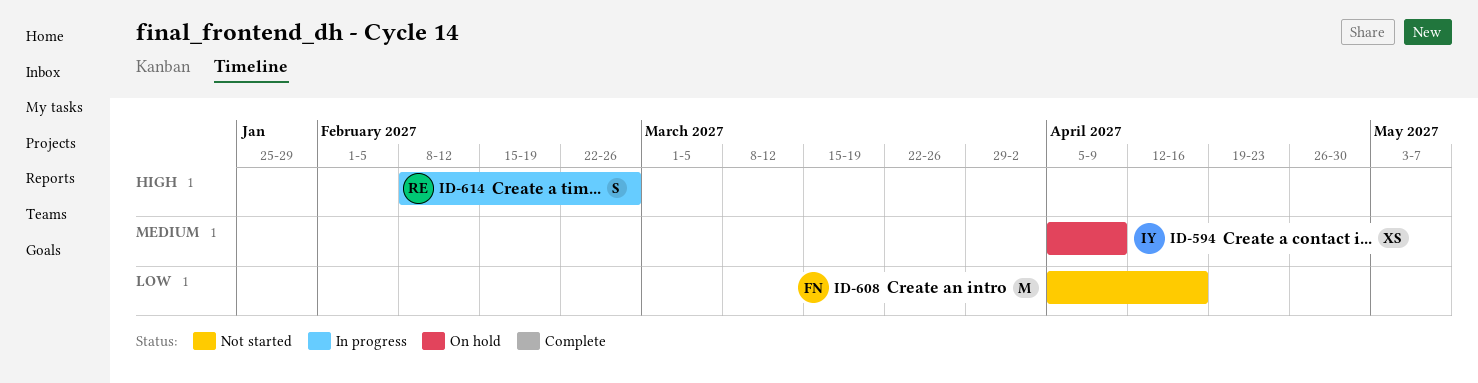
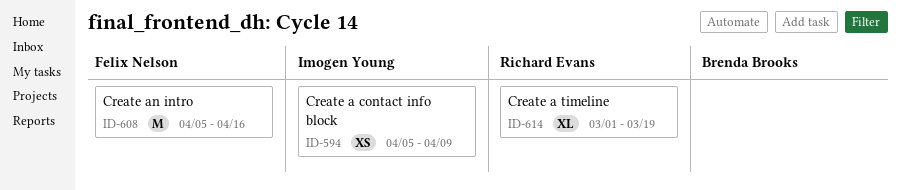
ID-614, estimate: S -> XL
ID-614, start: Feb 8 -> Mar 1
ID-614, due: Feb 26 -> Mar 19

